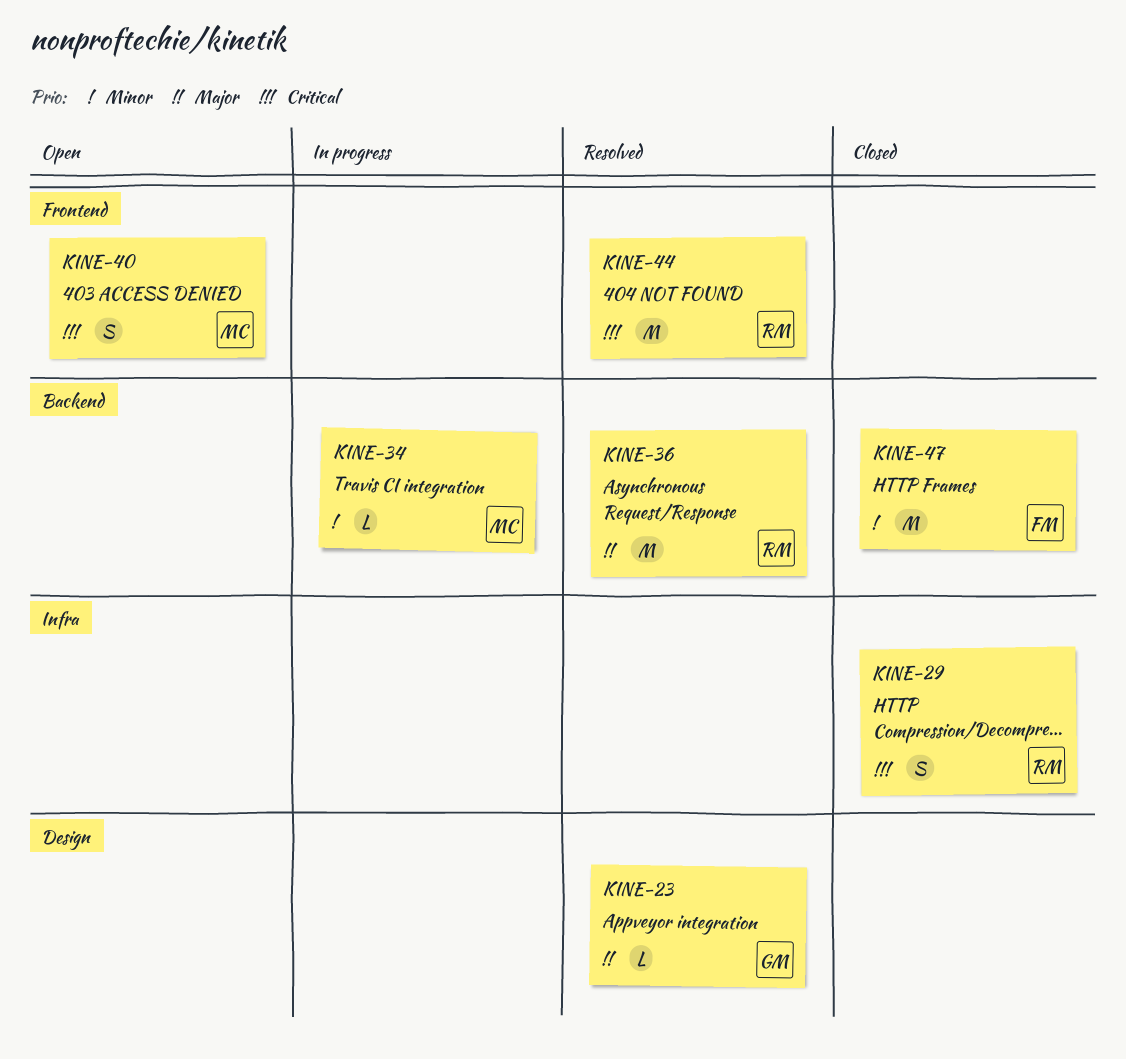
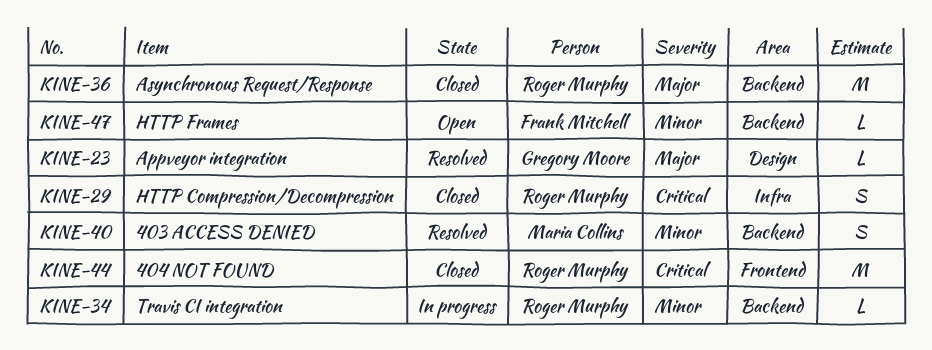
KINE-34, owner: Maria Collins -> Roger Murphy
KINE-36, status: Resolved -> Closed
KINE-40, status: Open -> Resolved
KINE-40, priority: Critical -> Minor
KINE-40, label: Frontend -> Backend
KINE-44, status: Resolved -> Closed
KINE-47, status: Closed -> Open
KINE-47, estimate: M -> L

